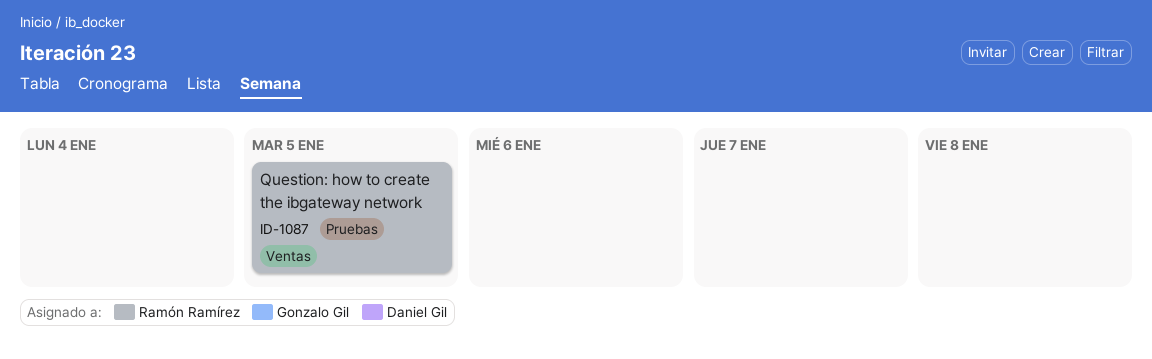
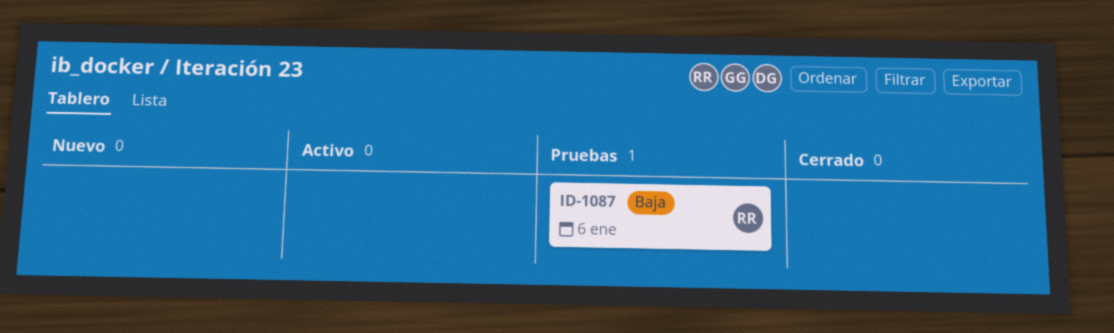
ID-1087, due: Jan 5 -> Jan 6

